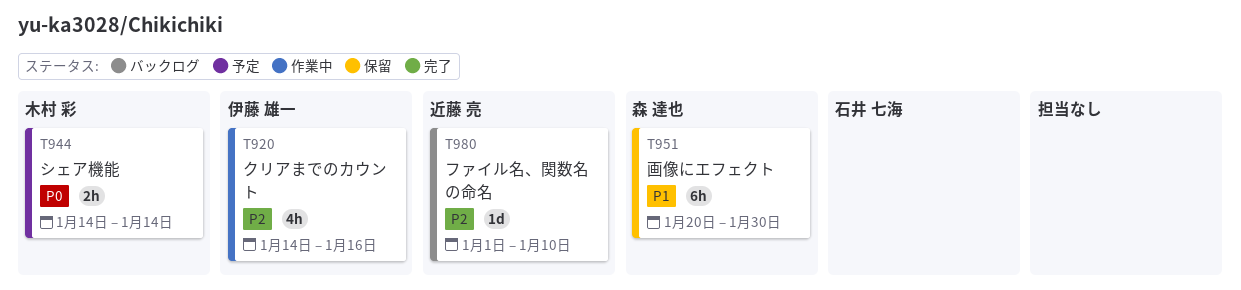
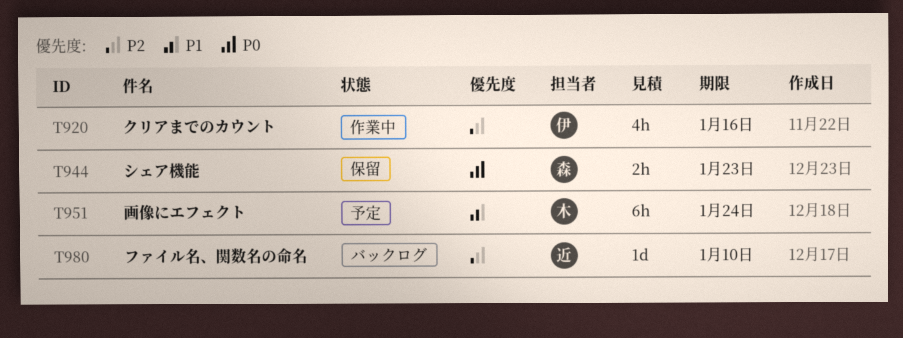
T944, status: 予定 -> 保留
T944, owner: 木村 彩 -> 森 達也
T944, due: Jan 14 -> Jan 23
T951, status: 保留 -> 予定
T951, owner: 森 達也 -> 木村 彩
T951, due: Jan 30 -> Jan 24

